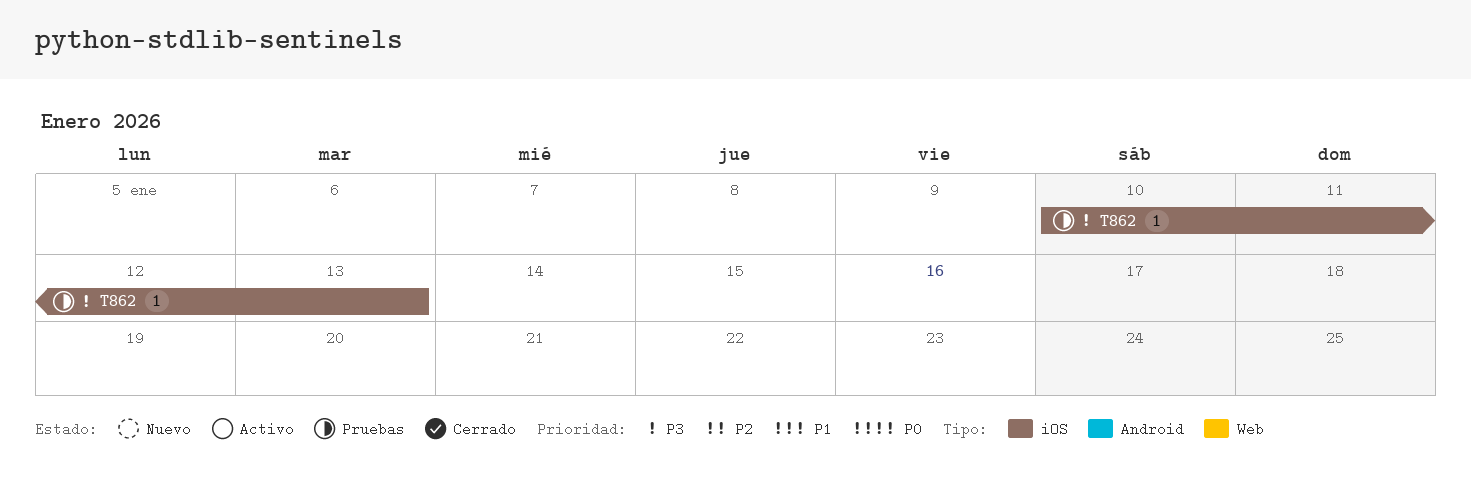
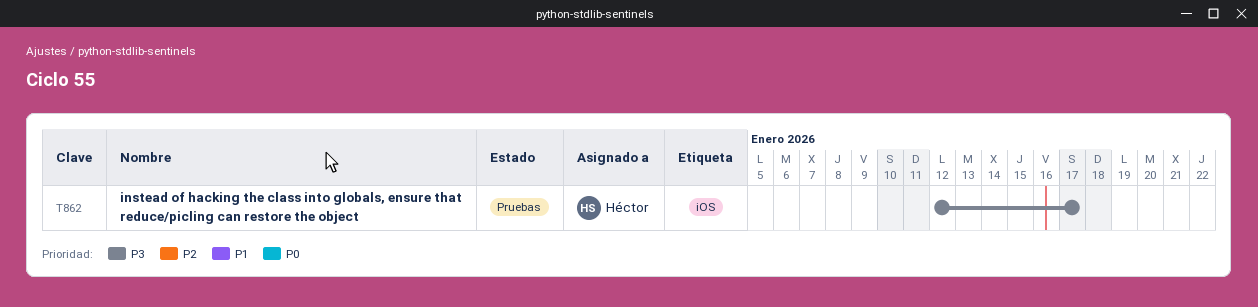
T862, start: Jan 10 -> Jan 12
T862, due: Jan 13 -> Jan 17

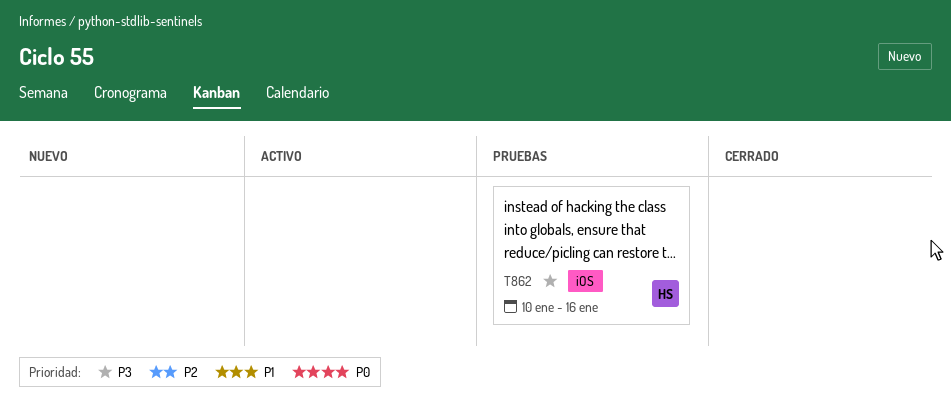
T862, start: Jan 12 -> Jan 10
T862, due: Jan 17 -> Jan 16

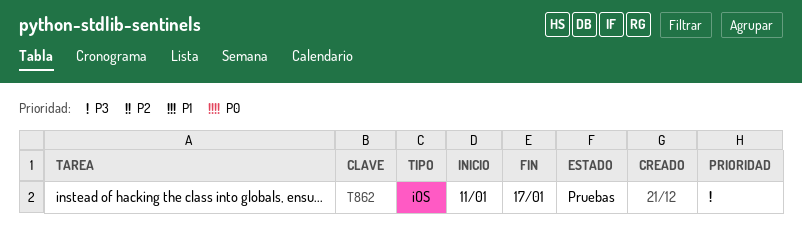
T862, start: Jan 10 -> Jan 11
T862, due: Jan 16 -> Jan 17

